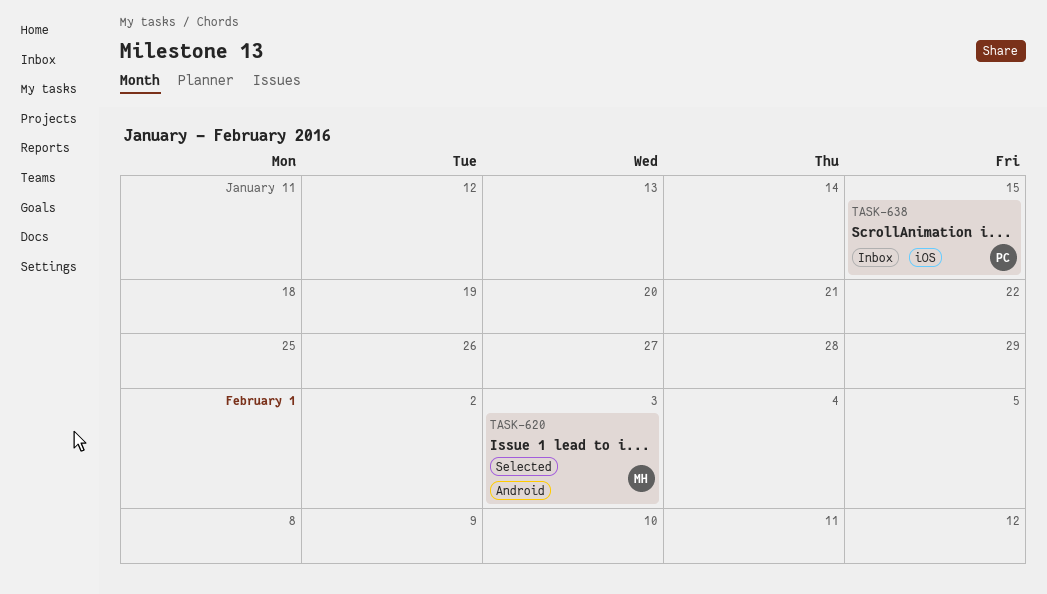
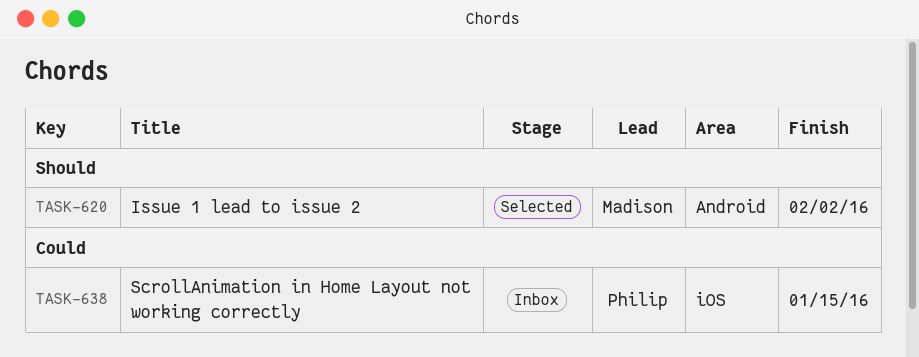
TASK-620, due: Feb 3 -> Feb 2

